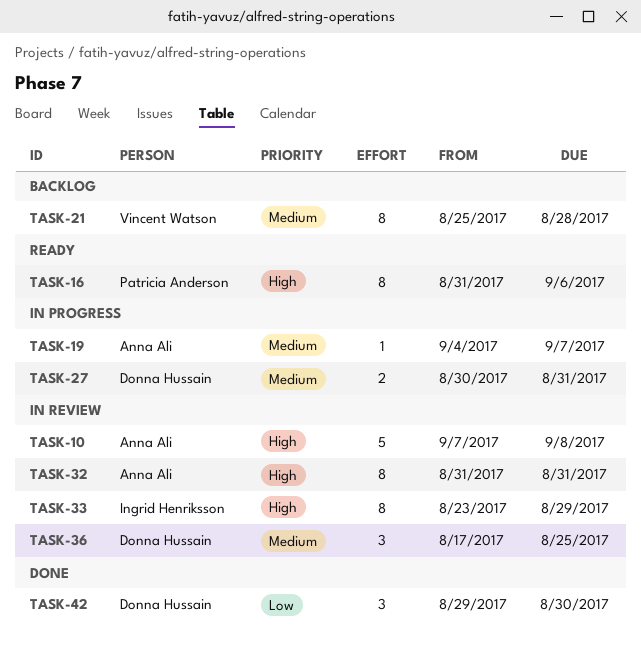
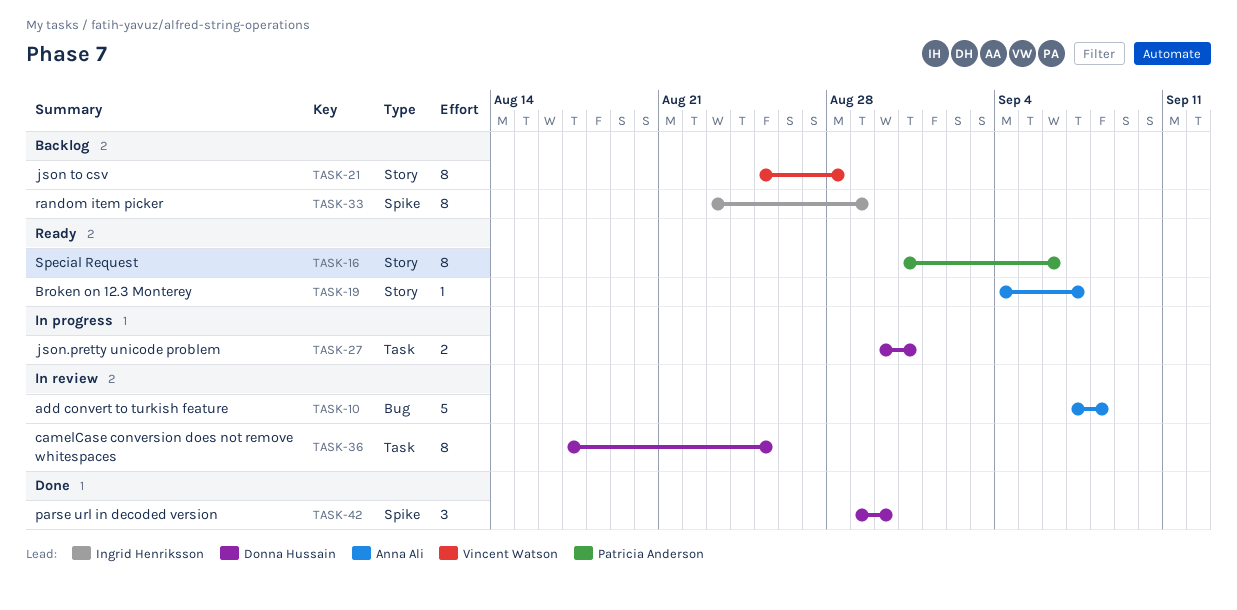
TASK-19, status: In progress -> Ready
TASK-32: present -> none
TASK-33, status: In review -> Backlog
TASK-36, estimate: 3 -> 8

